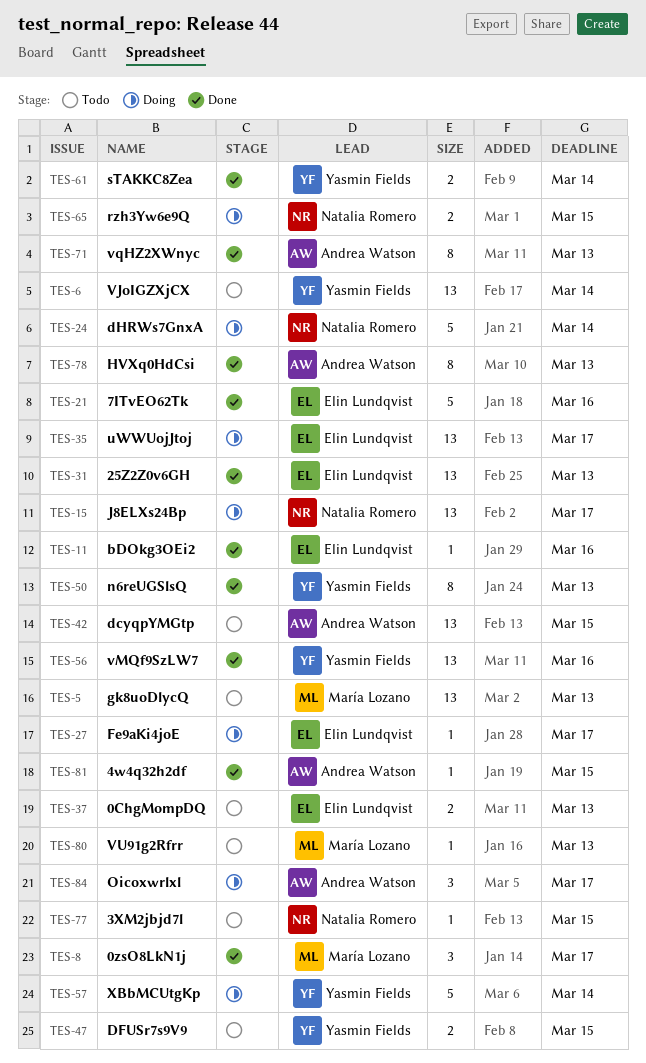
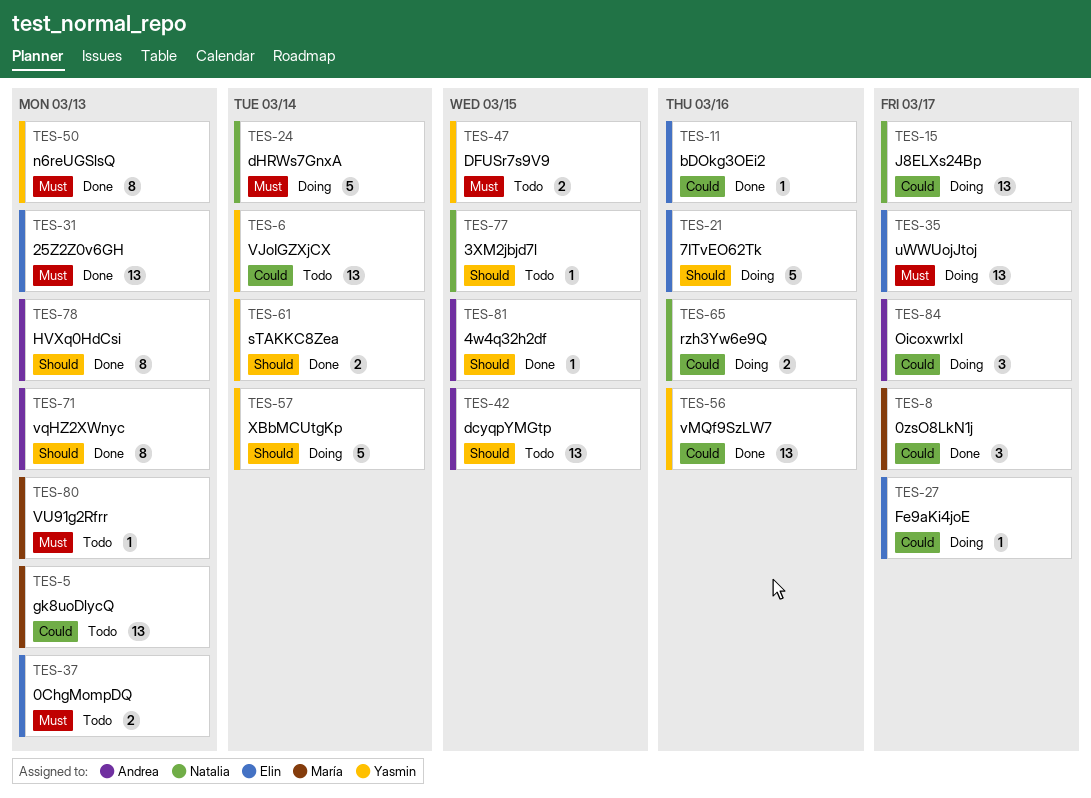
TES-21, status: Done -> Doing
TES-65, due: Mar 15 -> Mar 16

